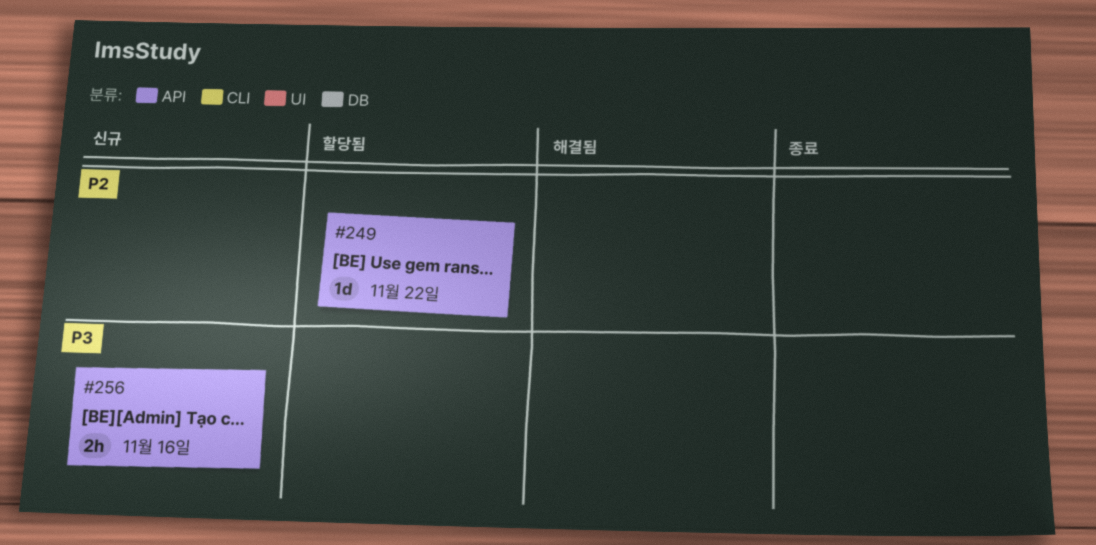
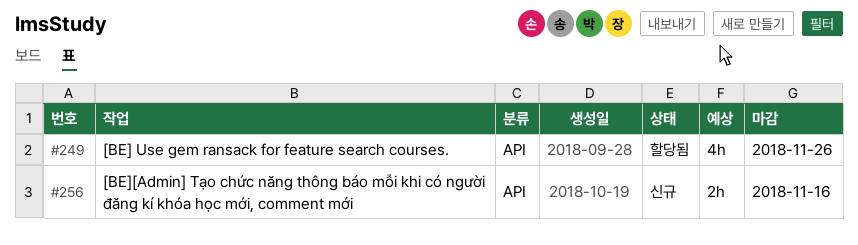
#249, estimate: 1d -> 4h
#249, due: Nov 22 -> Nov 26

